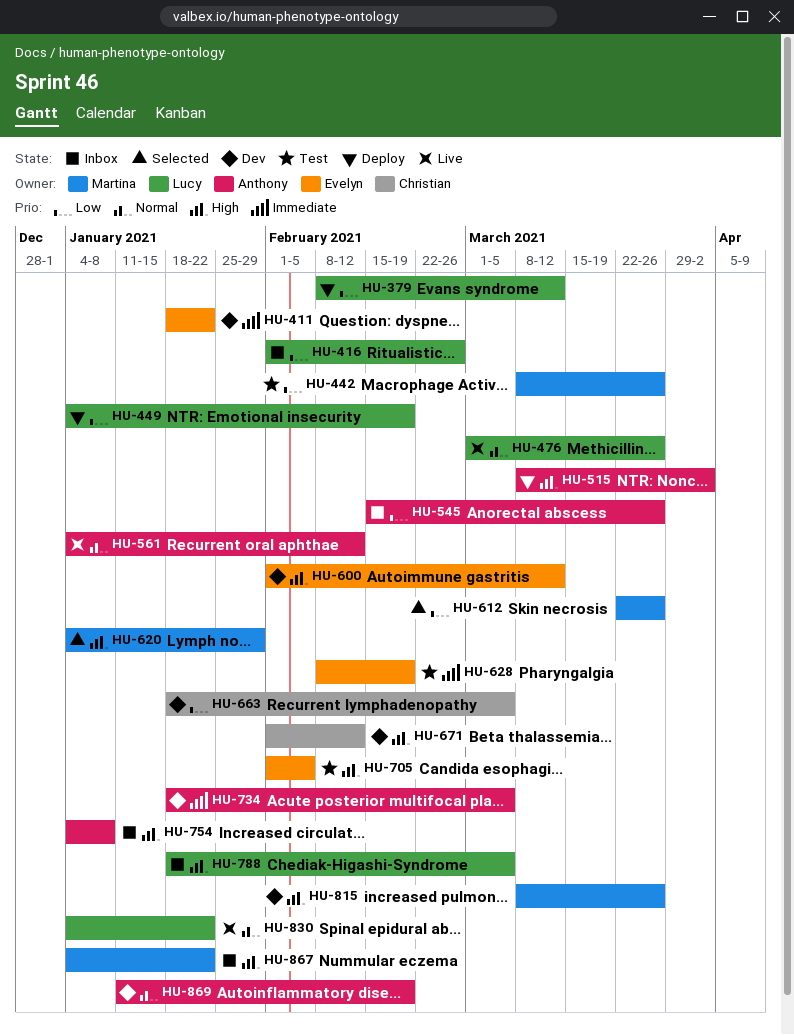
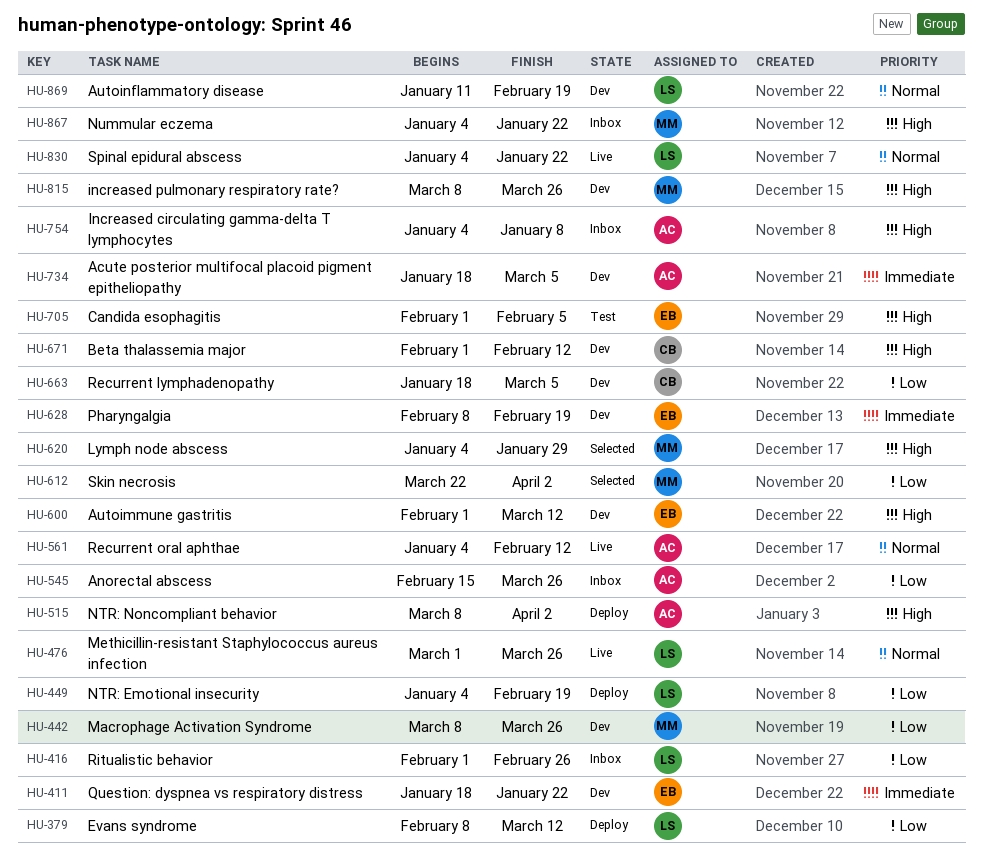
HU-442, status: Test -> Dev
HU-612, due: Mar 26 -> Apr 2
HU-628, status: Test -> Dev
HU-788: present -> none
HU-869, owner: Anthony -> Lucy

